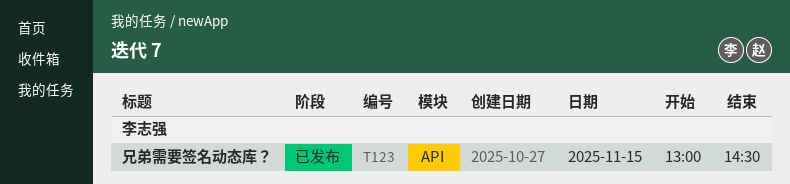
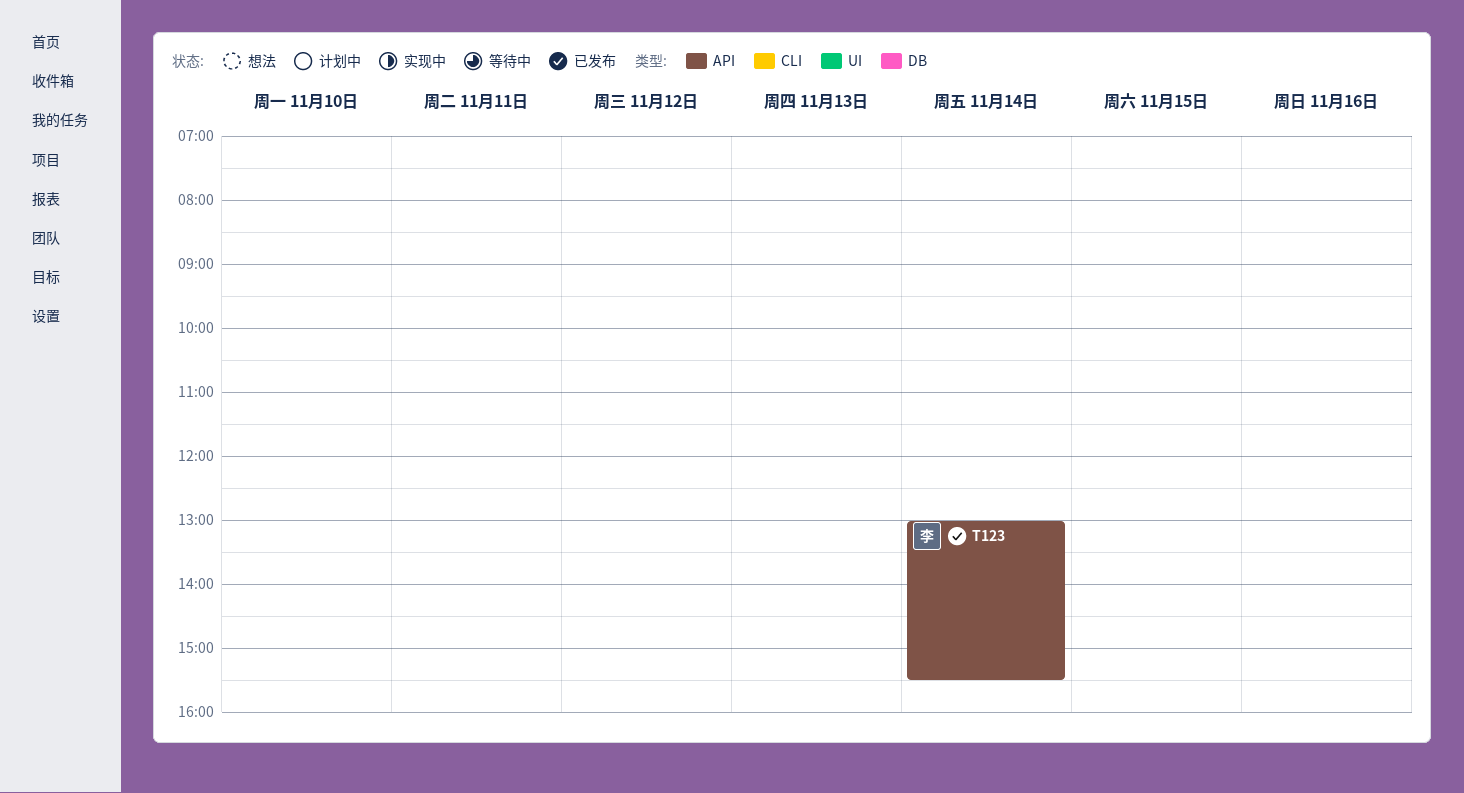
T123, day: Nov 15 -> Nov 14
T123, ends: 14:30 -> 15:30

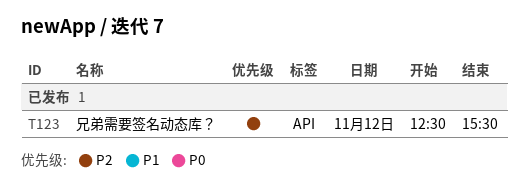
T123, day: Nov 14 -> Nov 12
T123, begins: 13:00 -> 12:30

